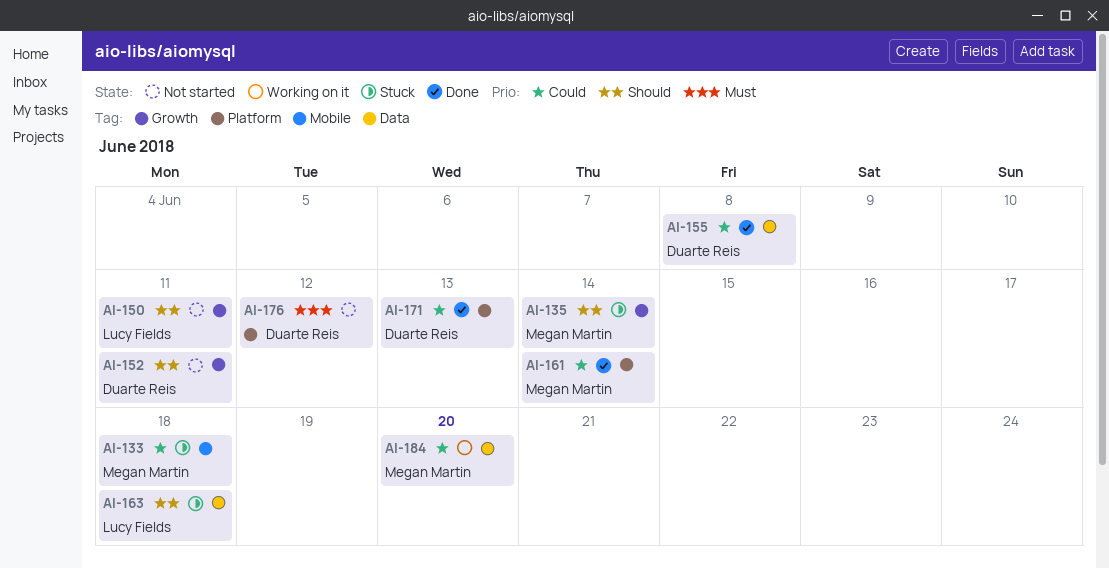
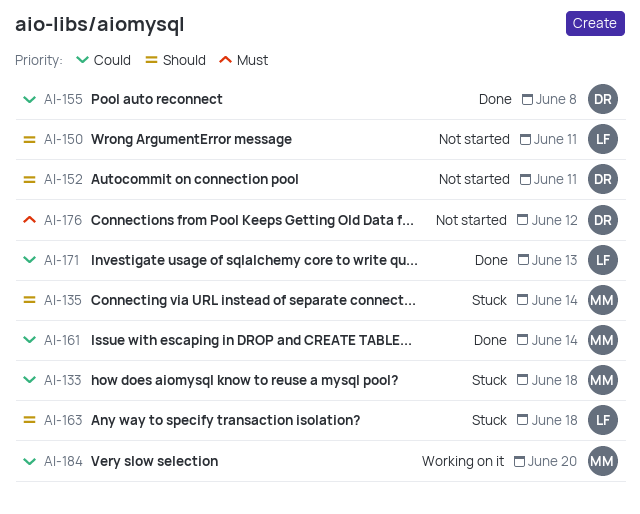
AI-171, owner: Duarte Reis -> Lucy Fields

